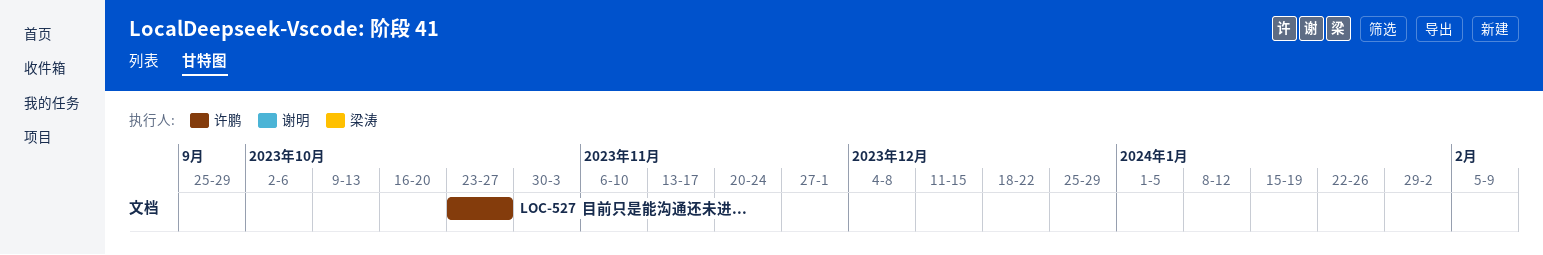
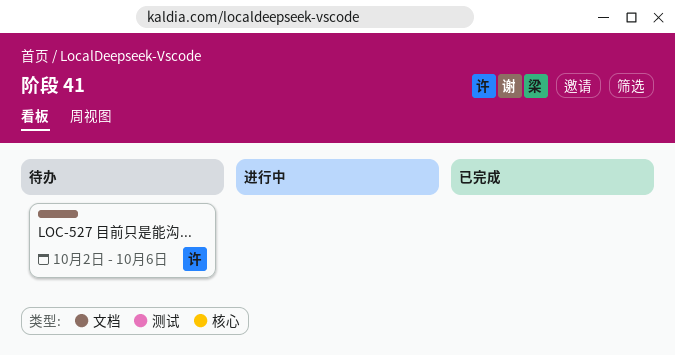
LOC-527, start: Oct 23 -> Oct 2
LOC-527, due: Oct 27 -> Oct 6

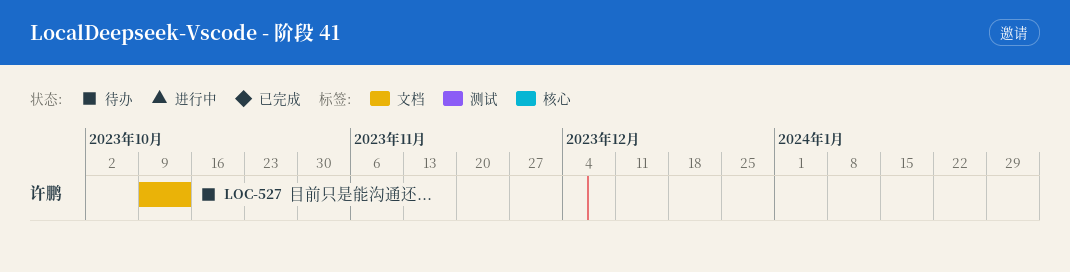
LOC-527, start: Oct 2 -> Oct 9
LOC-527, due: Oct 6 -> Oct 13

